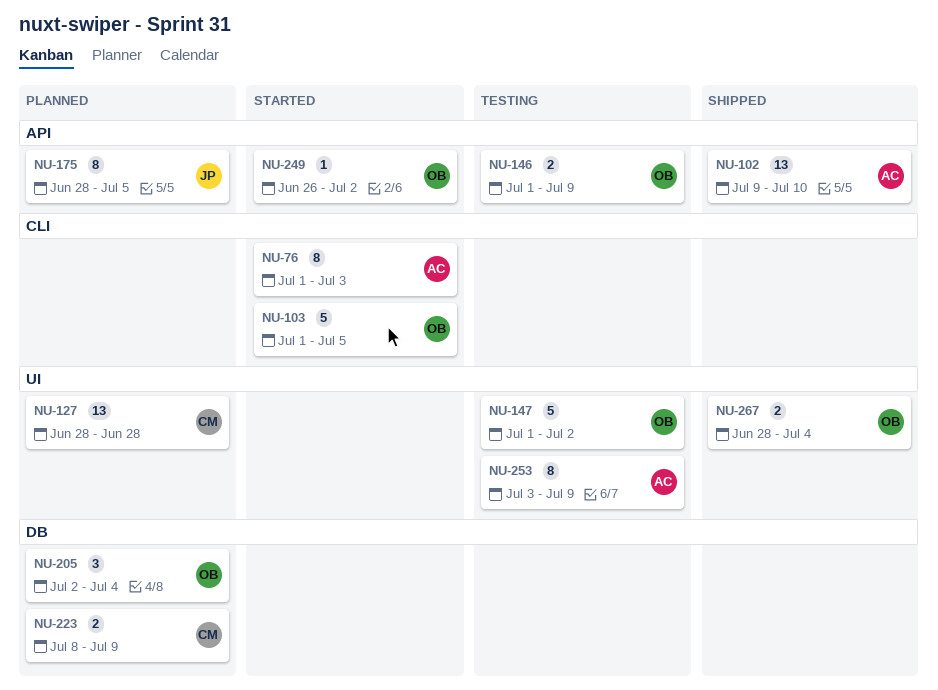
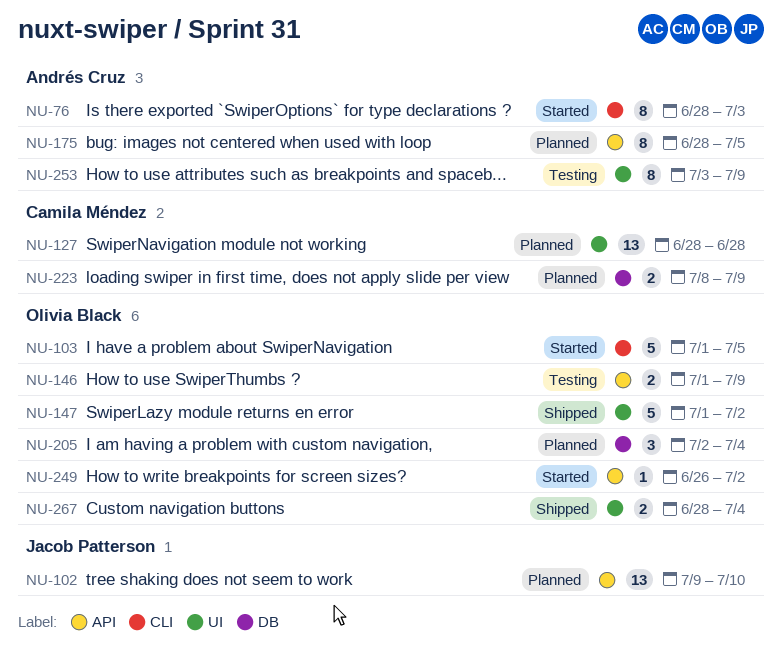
NU-76, start: Jul 1 -> Jun 28
NU-102, status: Shipped -> Planned
NU-102, owner: Andrés Cruz -> Jacob Patterson
NU-147, status: Testing -> Shipped
NU-175, owner: Jacob Patterson -> Andrés Cruz

